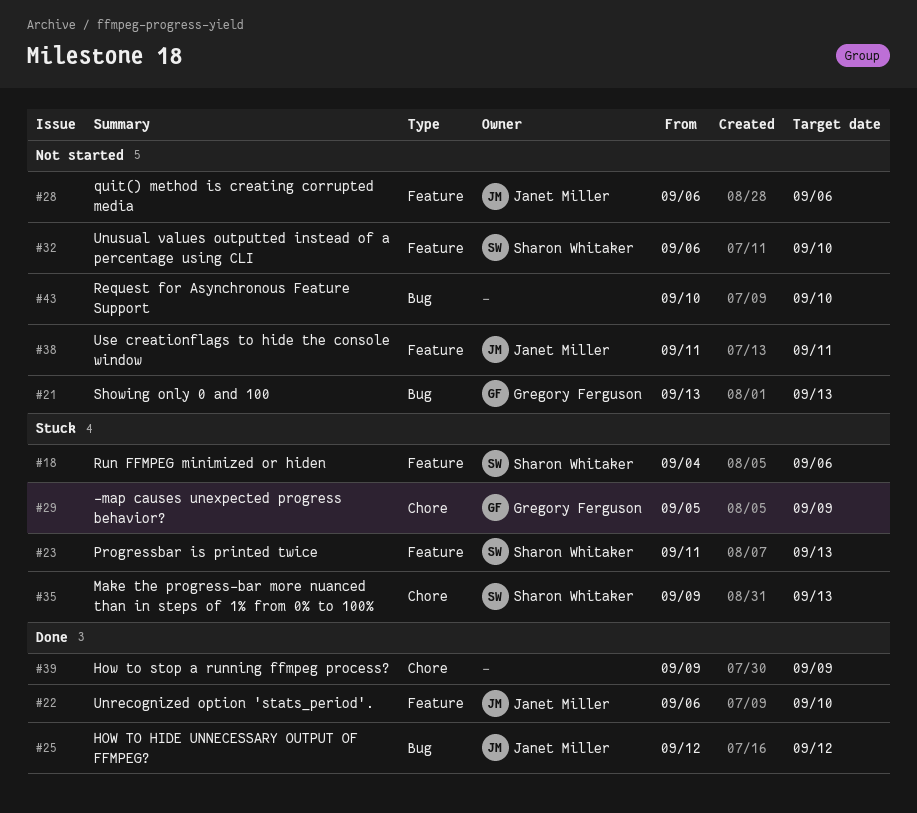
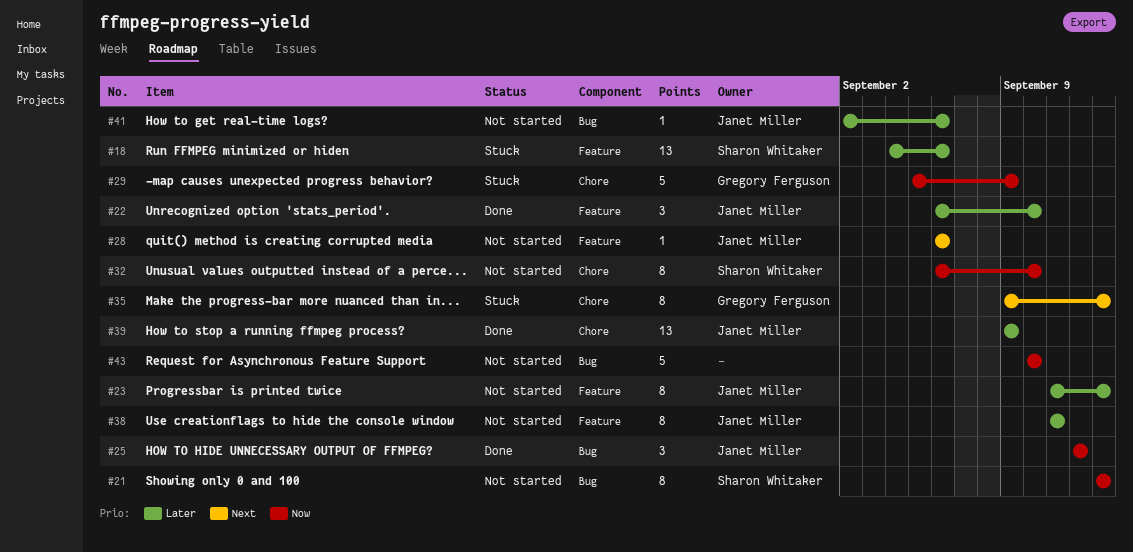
#21, owner: Gregory Ferguson -> Sharon Whitaker
#23, status: Stuck -> Not started
#23, owner: Sharon Whitaker -> Janet Miller
#32, label: Feature -> Chore
#35, owner: Sharon Whitaker -> Gregory Ferguson
#39, owner: none -> Janet Miller
#41: none -> present

